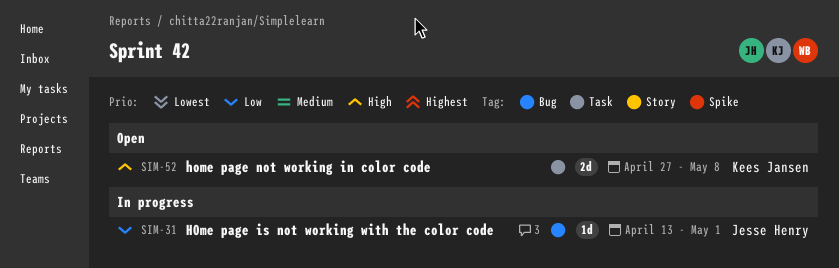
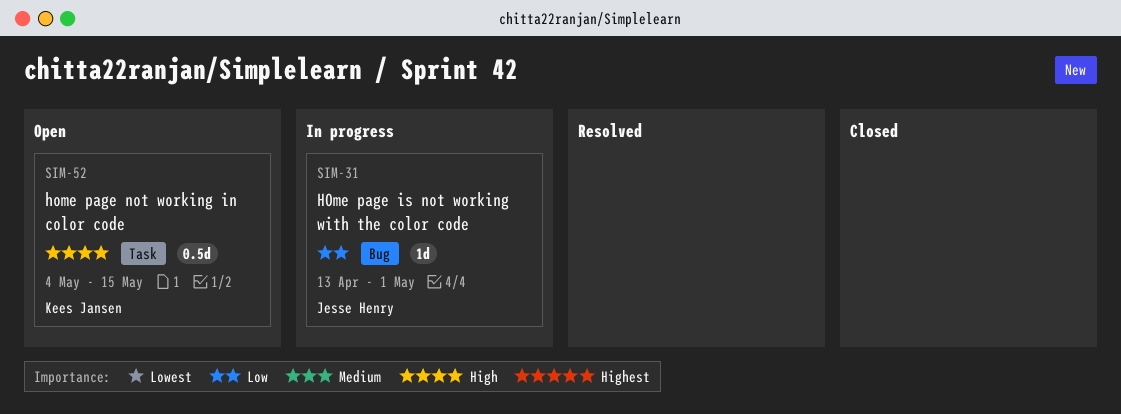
SIM-52, estimate: 2d -> 0.5d
SIM-52, start: Apr 27 -> May 4
SIM-52, due: May 8 -> May 15

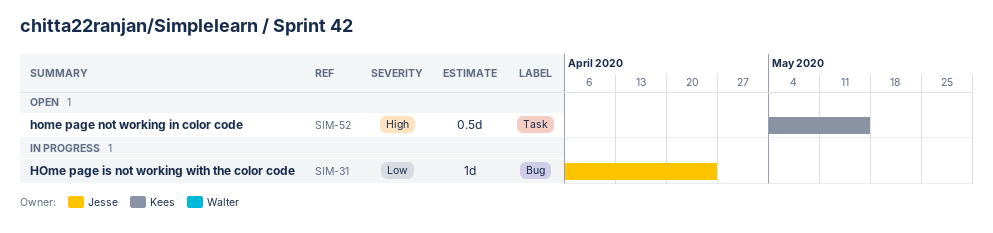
SIM-31, start: Apr 13 -> Apr 6
SIM-31, due: May 1 -> Apr 24

